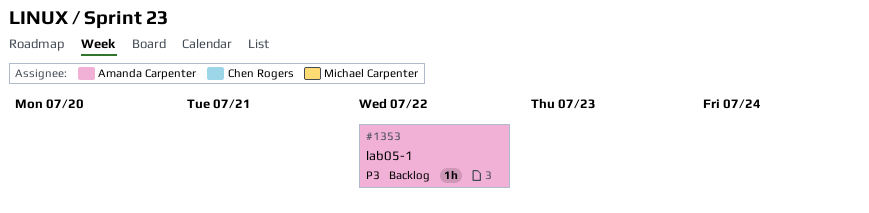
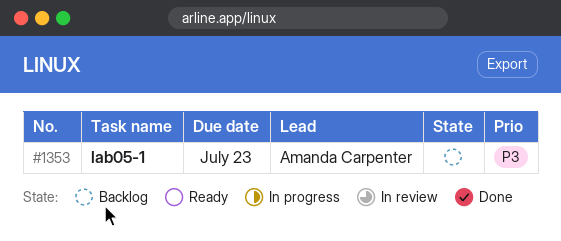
#1353, due: Jul 22 -> Jul 23

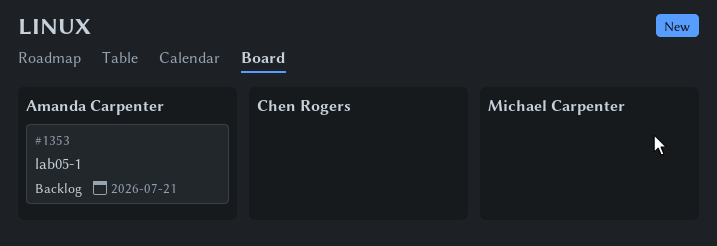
#1353, due: Jul 23 -> Jul 21

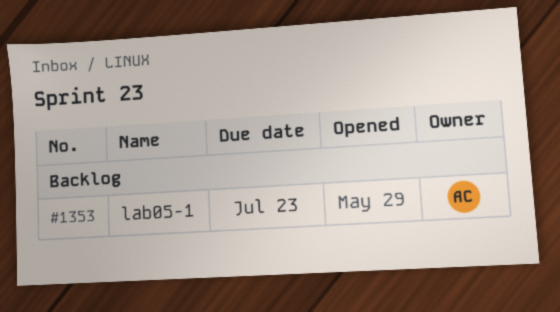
#1353, due: Jul 21 -> Jul 23

